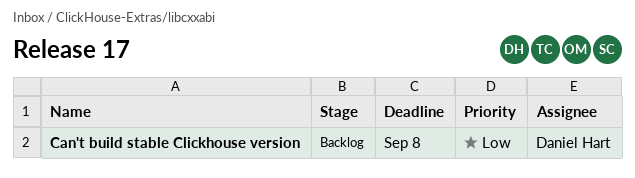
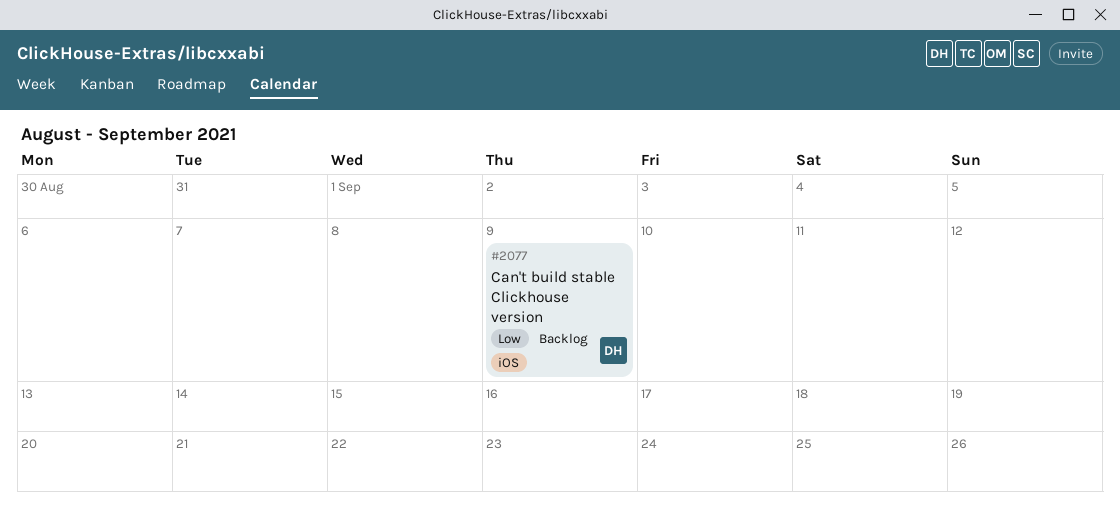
Can't build stable Clickhouse version, due: Sep 8 -> Sep 9

